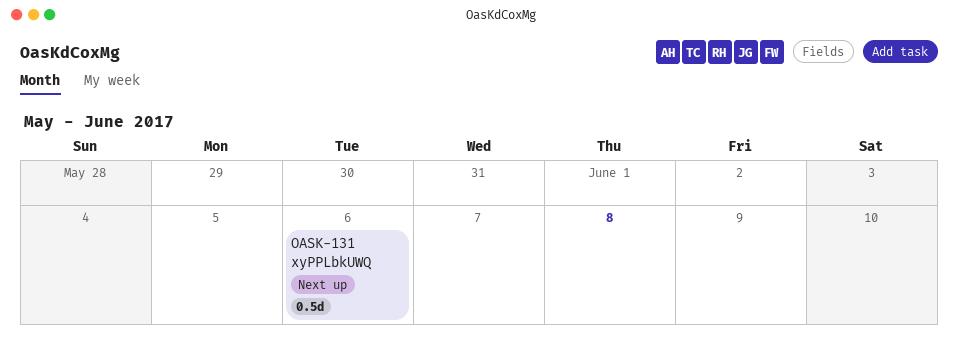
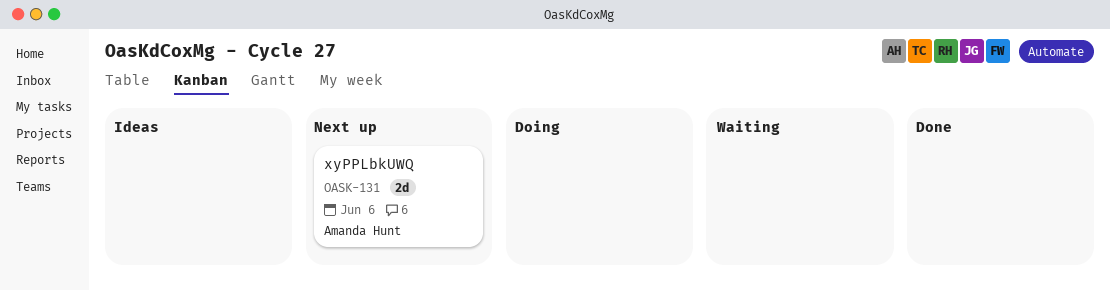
OASK-131, estimate: 0.5d -> 2d

